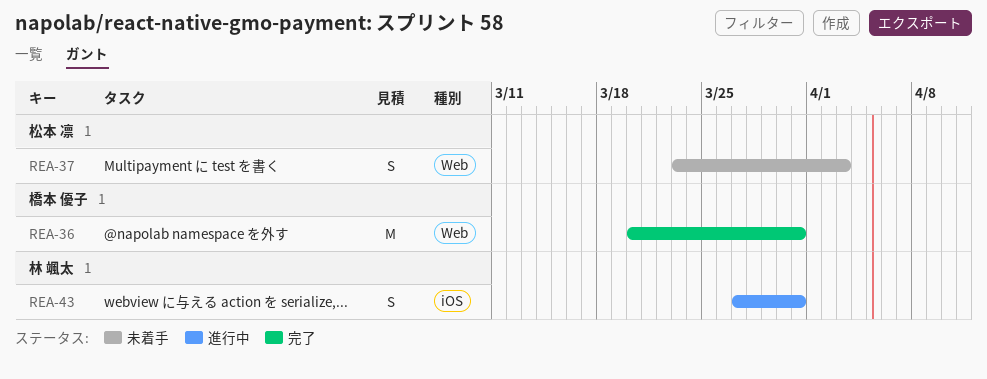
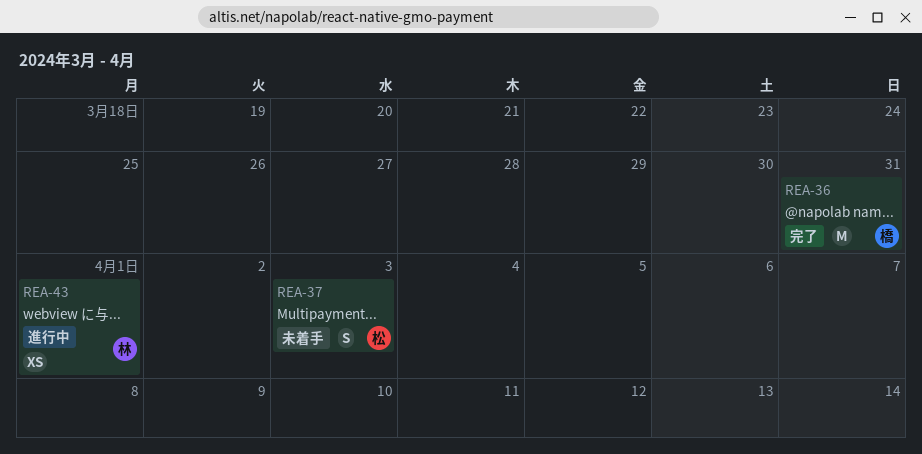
REA-43, estimate: S -> XS
REA-43, due: Mar 31 -> Apr 1

